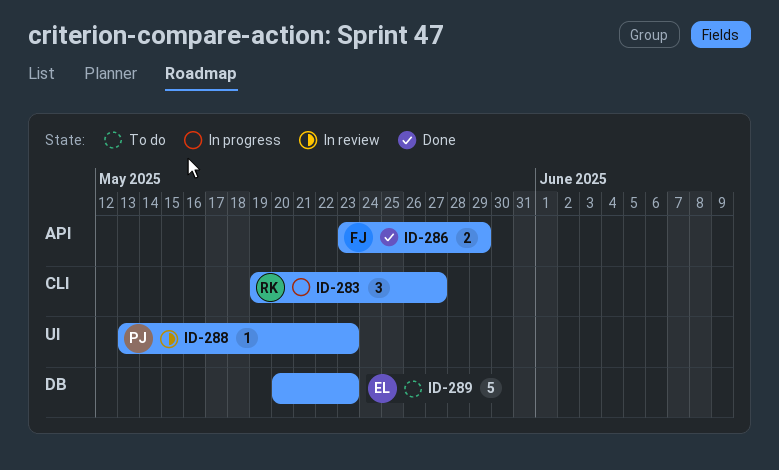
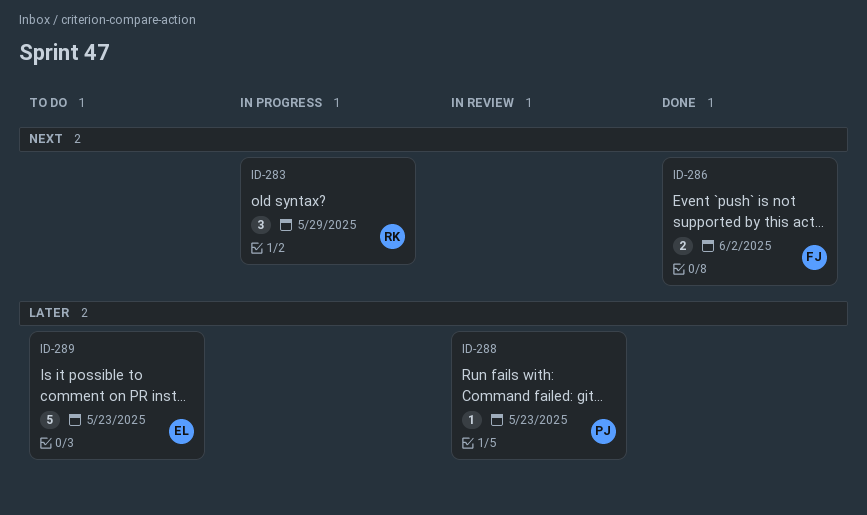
ID-283, due: May 27 -> May 29
ID-286, due: May 29 -> Jun 2

